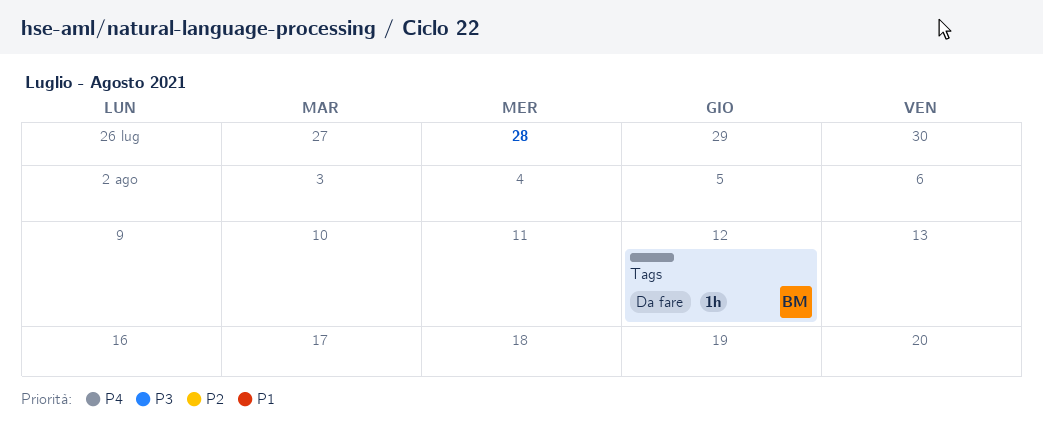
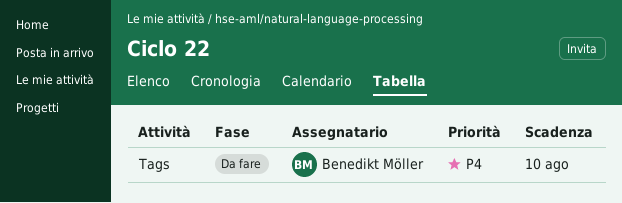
Tags, due: Aug 12 -> Aug 10

